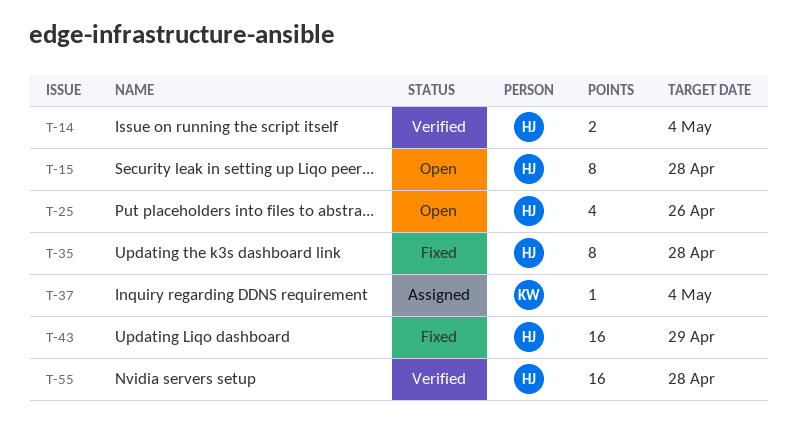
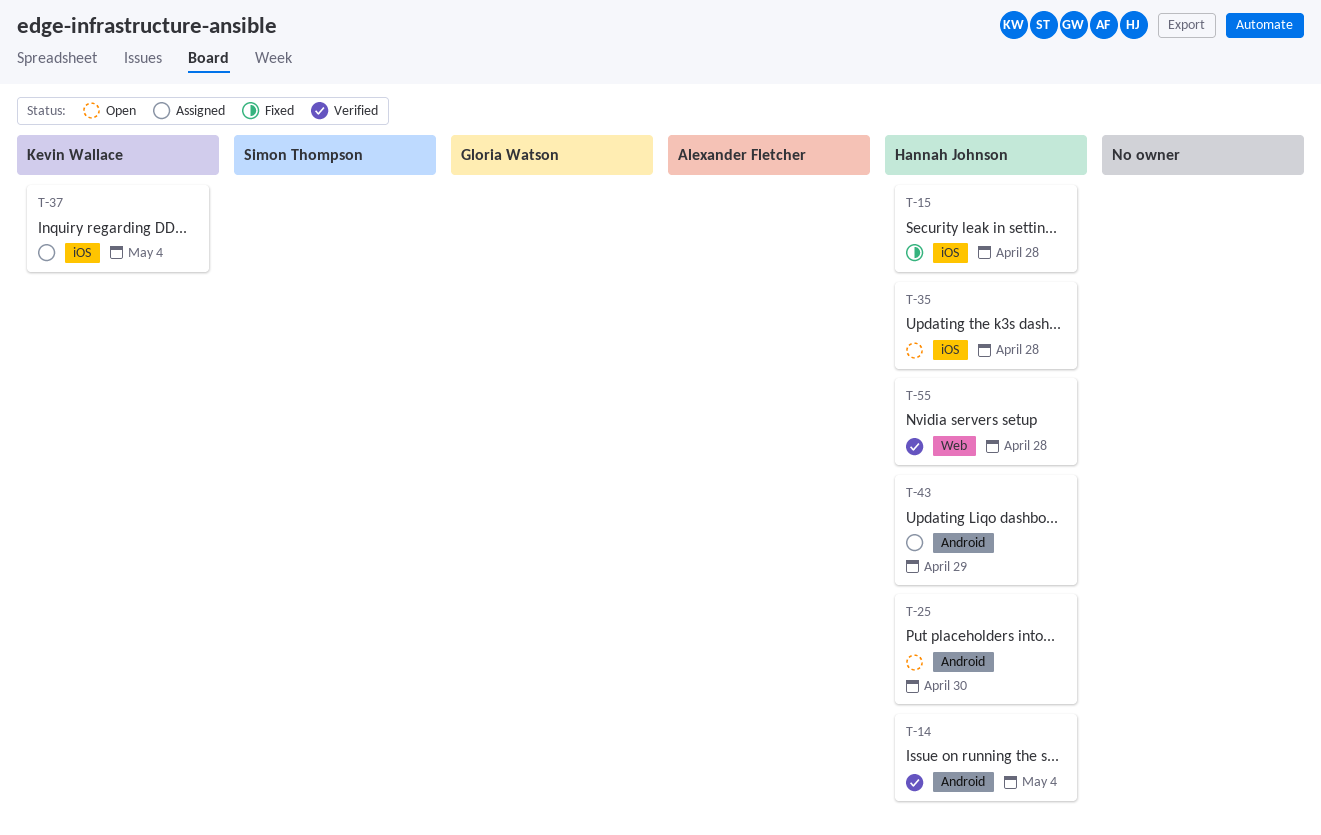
T-15, status: Open -> Fixed
T-25, due: Apr 26 -> Apr 30
T-35, status: Fixed -> Open
T-43, status: Fixed -> Assigned

